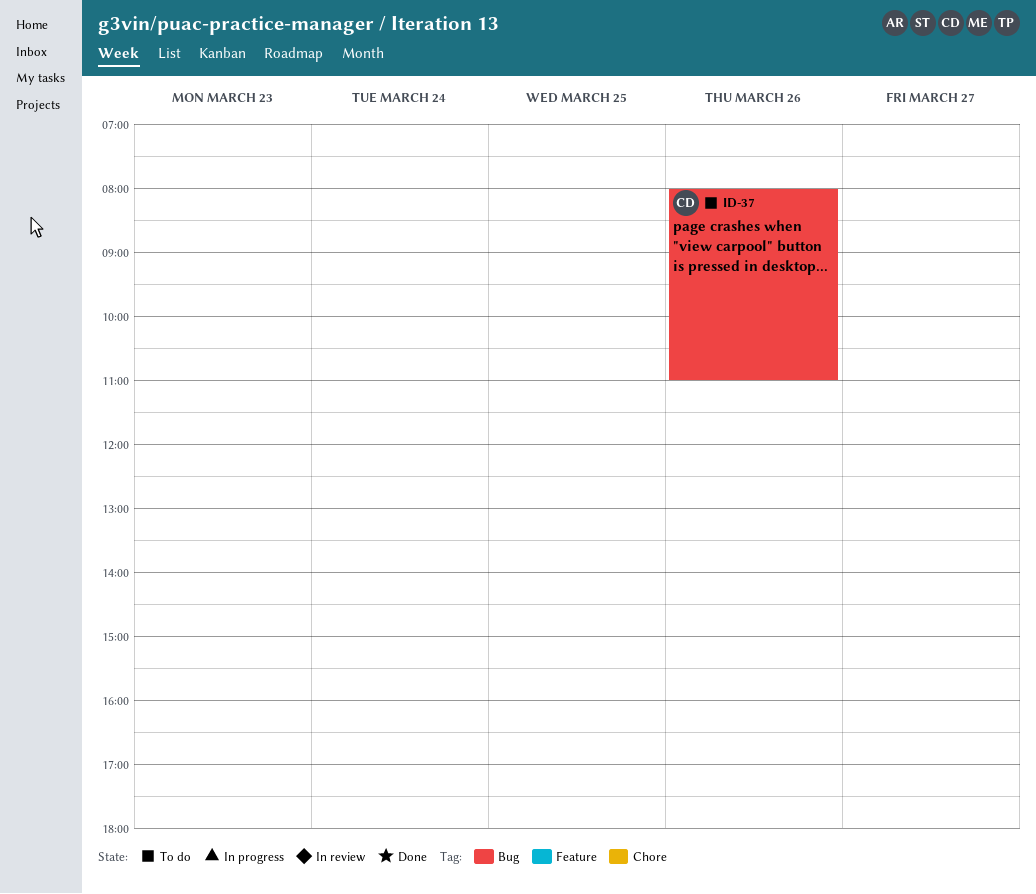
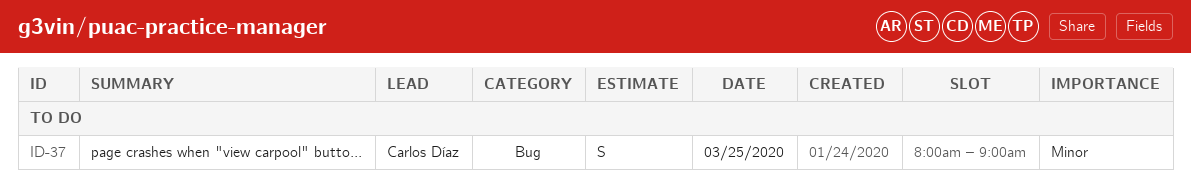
ID-37, day: Mar 26 -> Mar 25
ID-37, ends: 11:00 -> 09:00

